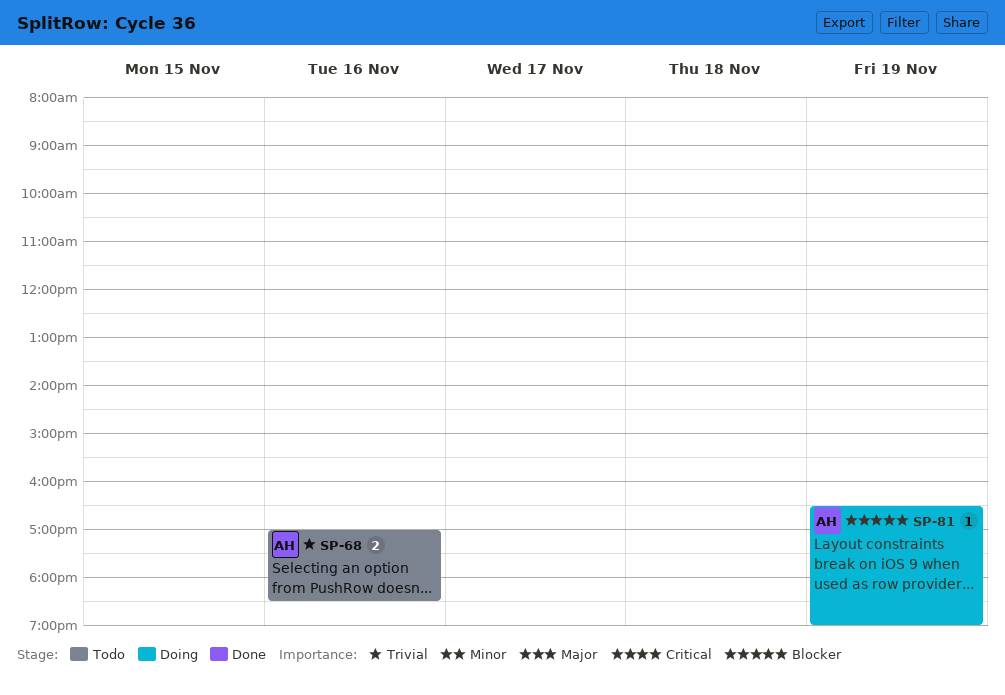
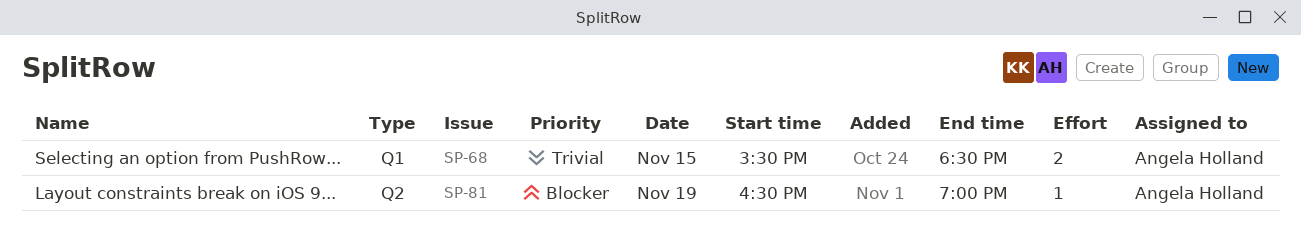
SP-68, day: Nov 16 -> Nov 15
SP-68, begins: 17:00 -> 15:30

